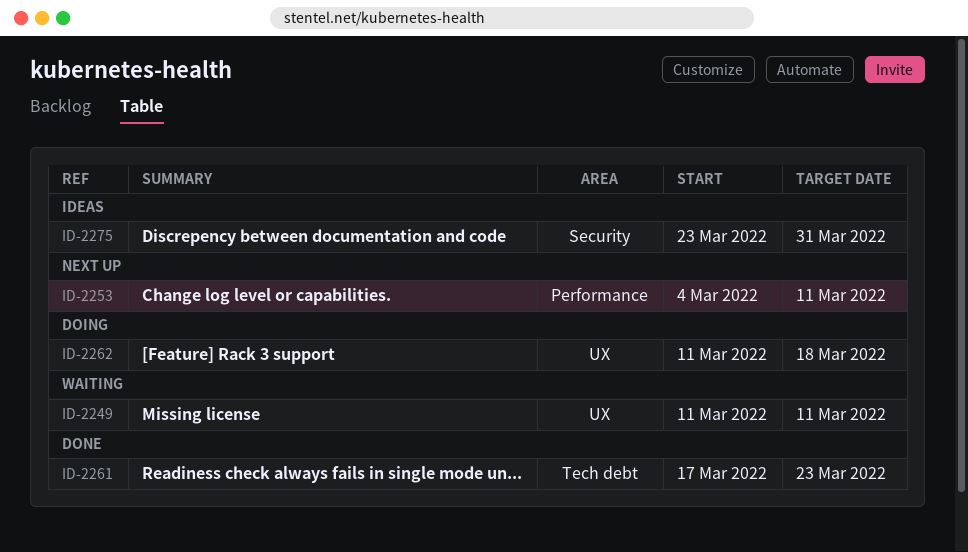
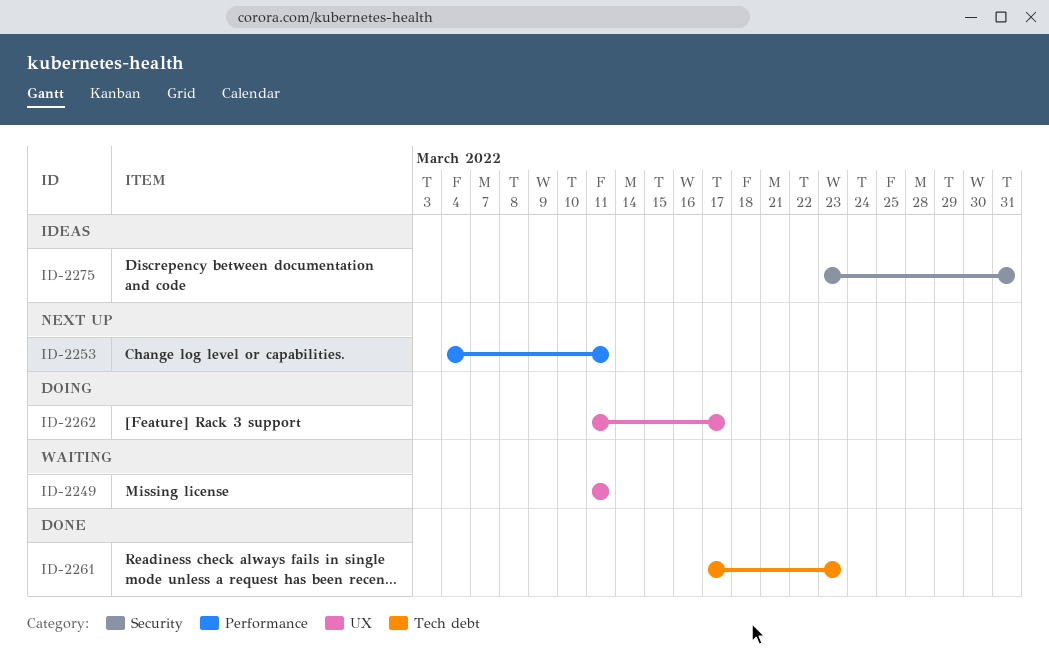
ID-2262, due: Mar 18 -> Mar 17

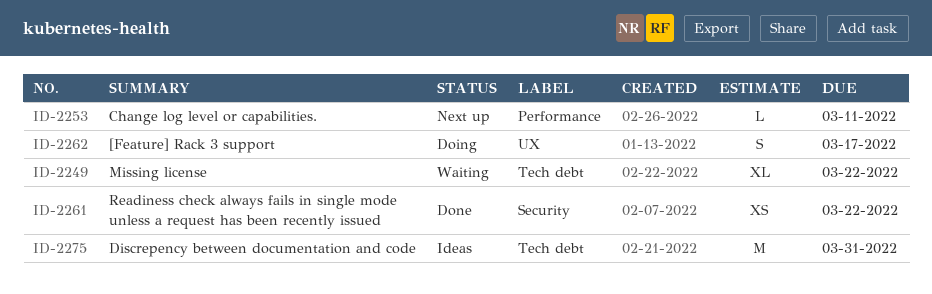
ID-2249, label: UX -> Tech debt
ID-2249, due: Mar 11 -> Mar 22
ID-2261, label: Tech debt -> Security
ID-2261, due: Mar 23 -> Mar 22
ID-2275, label: Security -> Tech debt

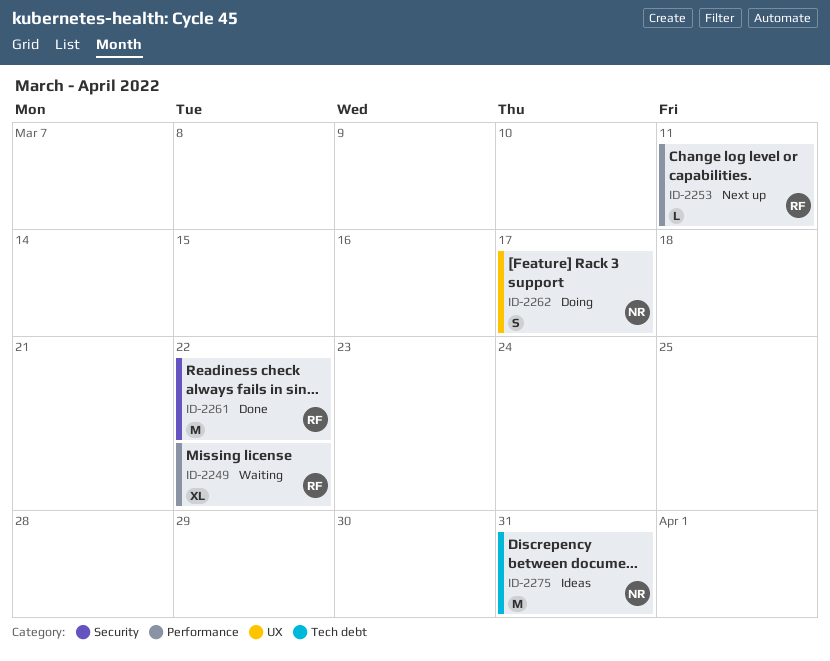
ID-2249, label: Tech debt -> Performance
ID-2261, estimate: XS -> M

